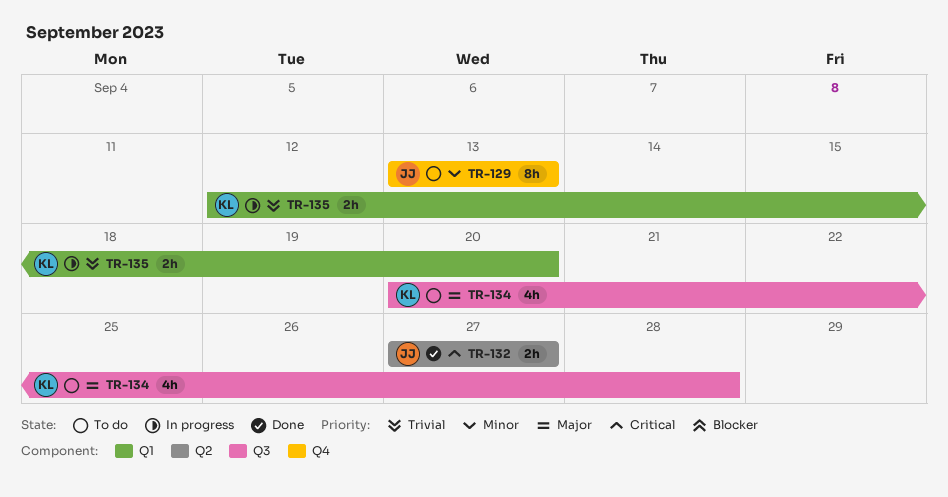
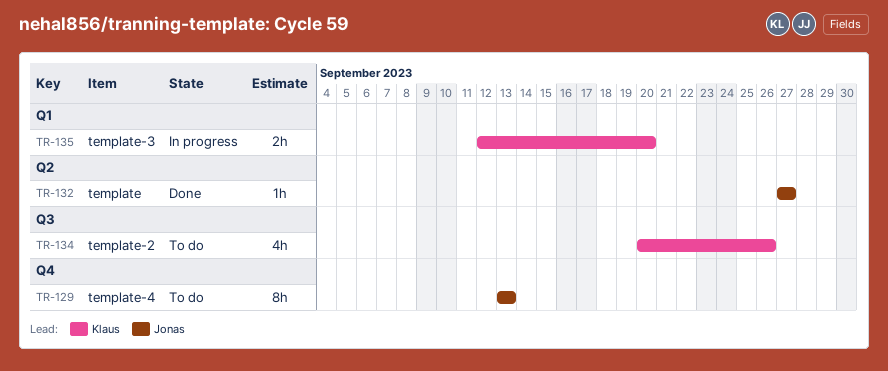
TR-132, estimate: 2h -> 1h
TR-134, due: Sep 28 -> Sep 26

